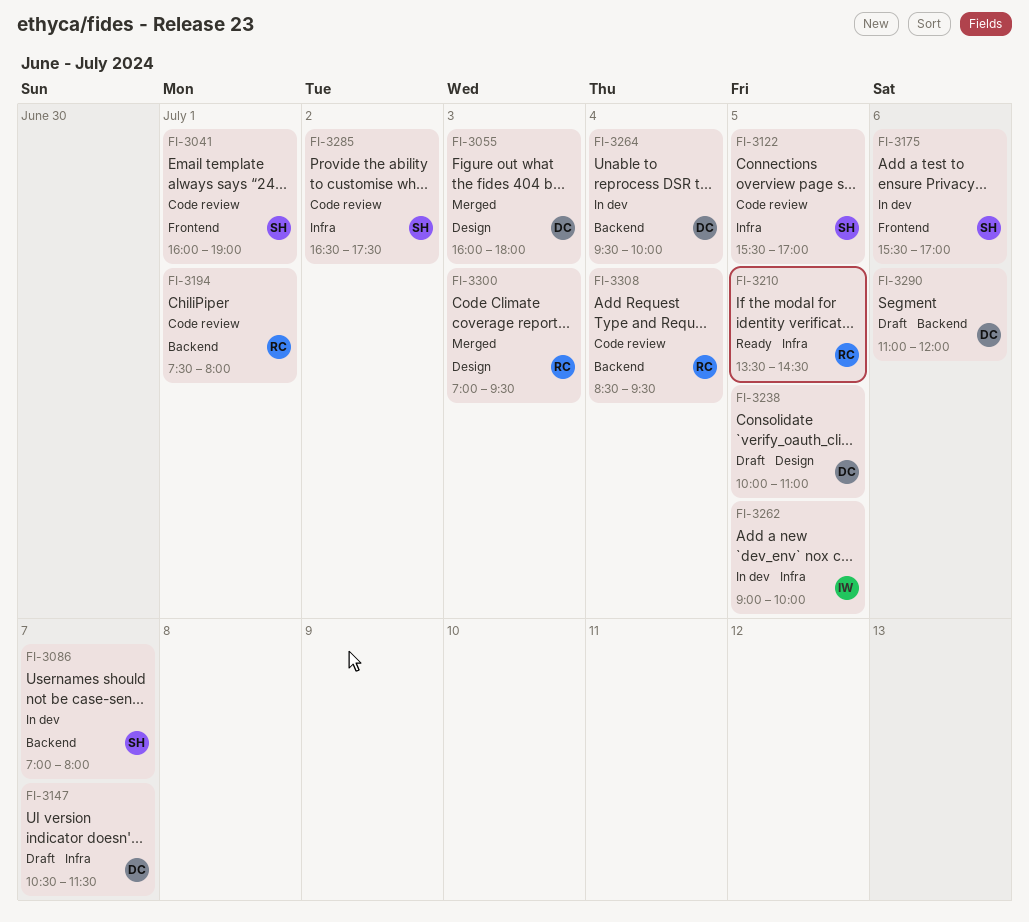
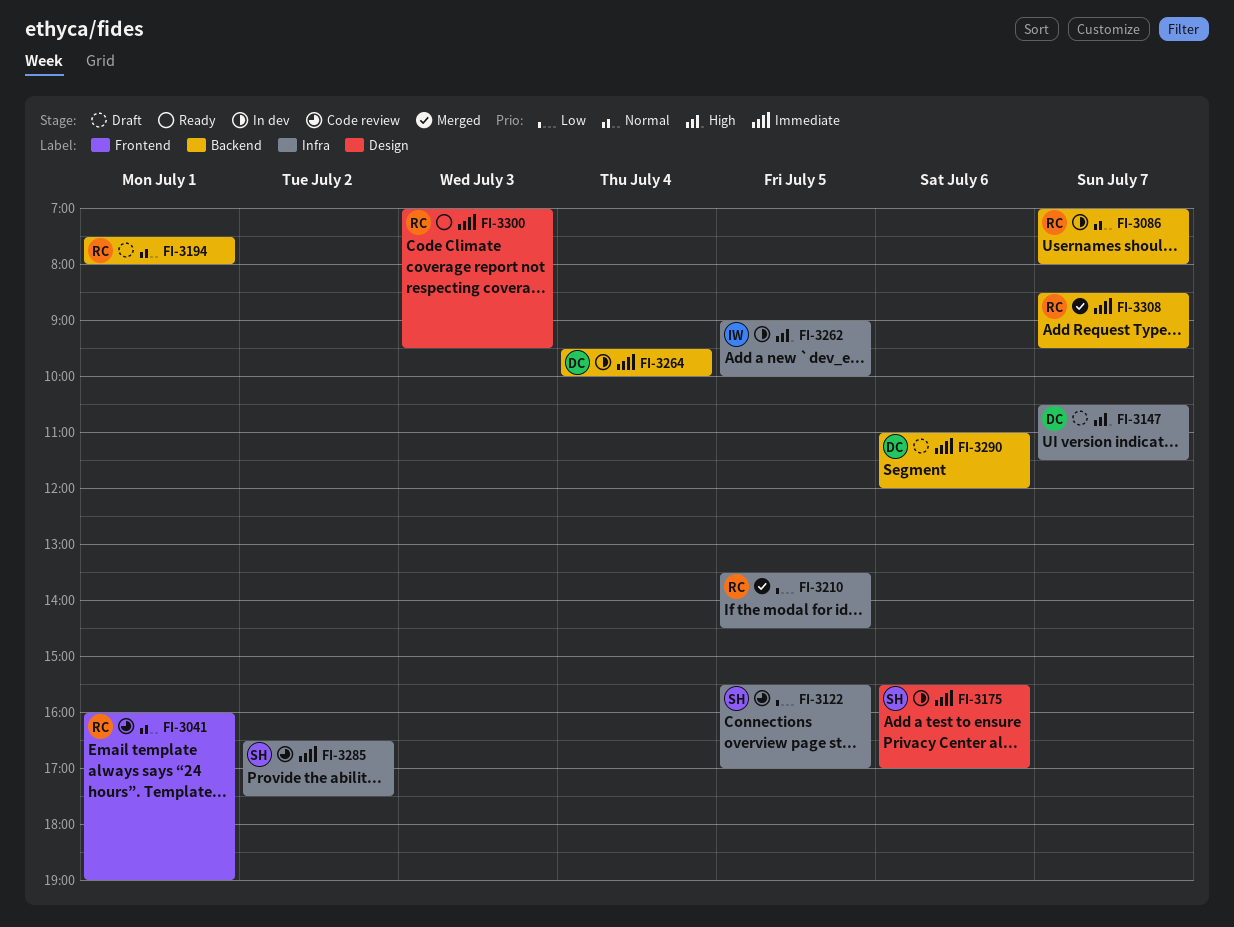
FI-3041, owner: SH -> RC
FI-3055: present -> none
FI-3086, owner: SH -> RC
FI-3175, label: Frontend -> Design
FI-3194, status: Code review -> Draft
FI-3210, status: Ready -> Merged
FI-3238: present -> none
FI-3300, status: Merged -> Ready
FI-3308, status: Code review -> Merged
FI-3308, day: Jul 4 -> Jul 7

